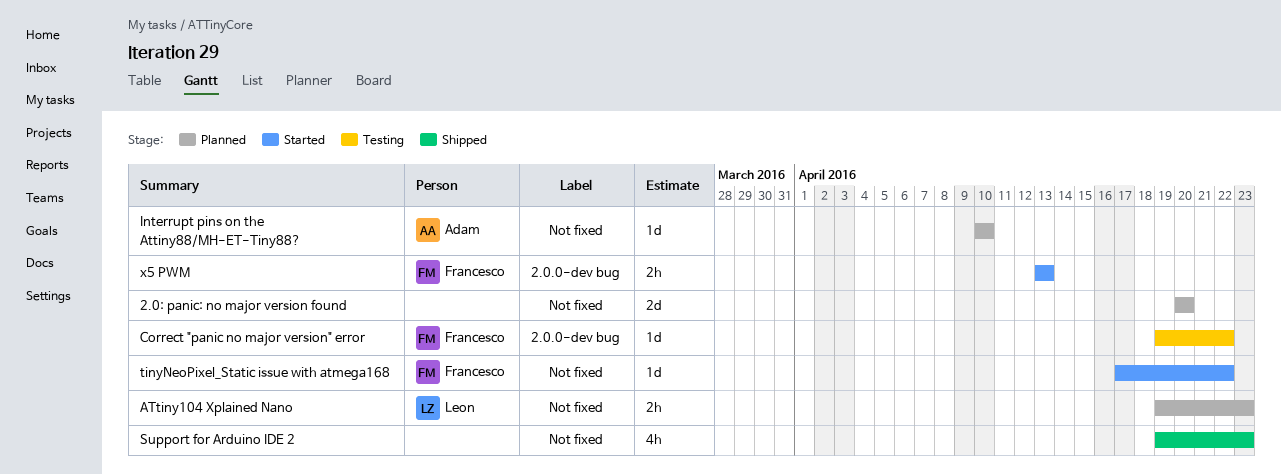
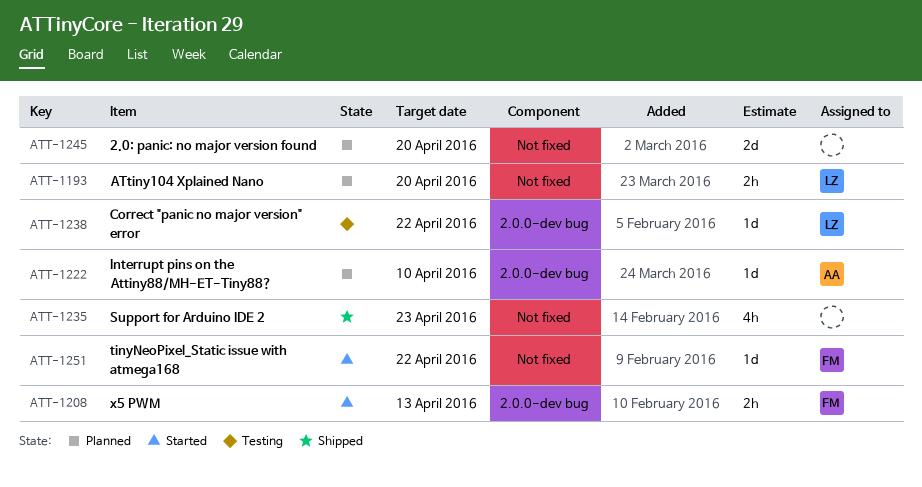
ATtiny104 Xplained Nano, due: Apr 23 -> Apr 20
Correct "panic no major version" error, owner: Francesco -> Leon
Interrupt pins on the Attiny88/MH-ET-Tiny88?, label: Not fixed -> 2.0.0-dev bug

